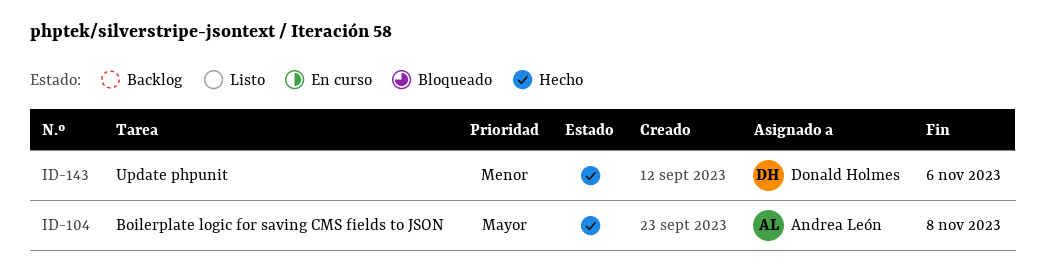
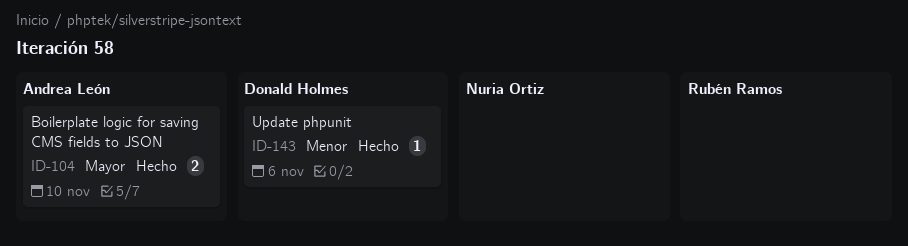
ID-104, due: Nov 8 -> Nov 10

